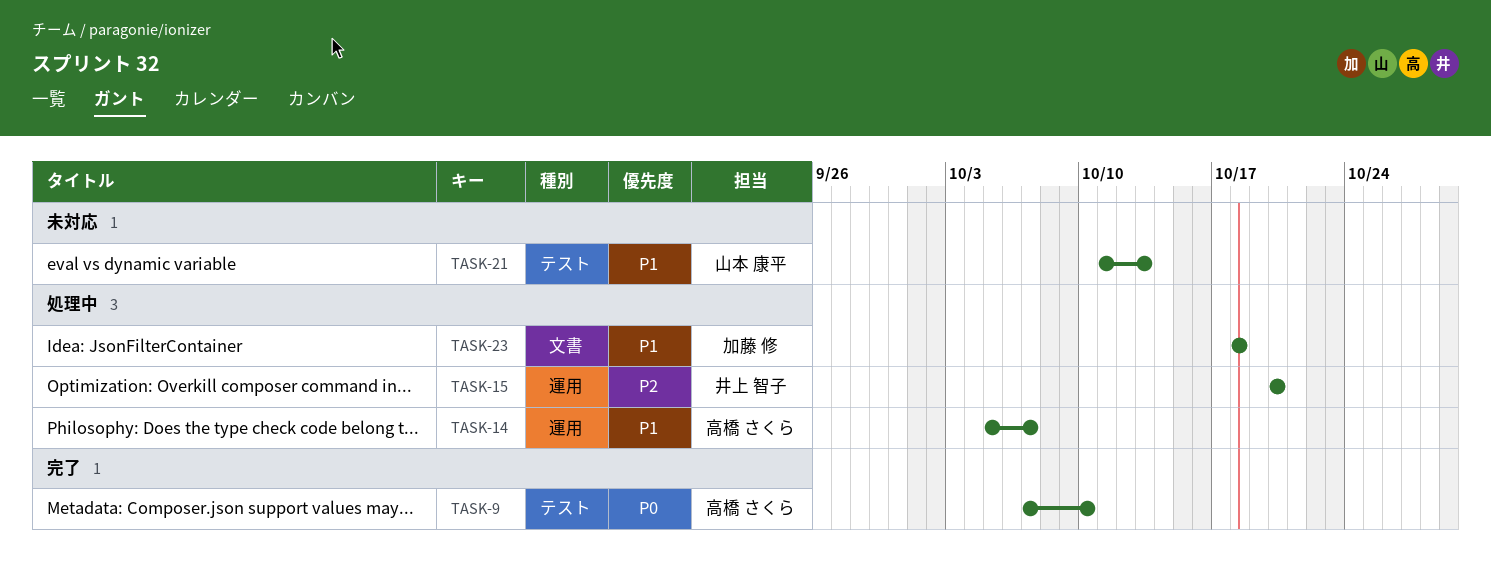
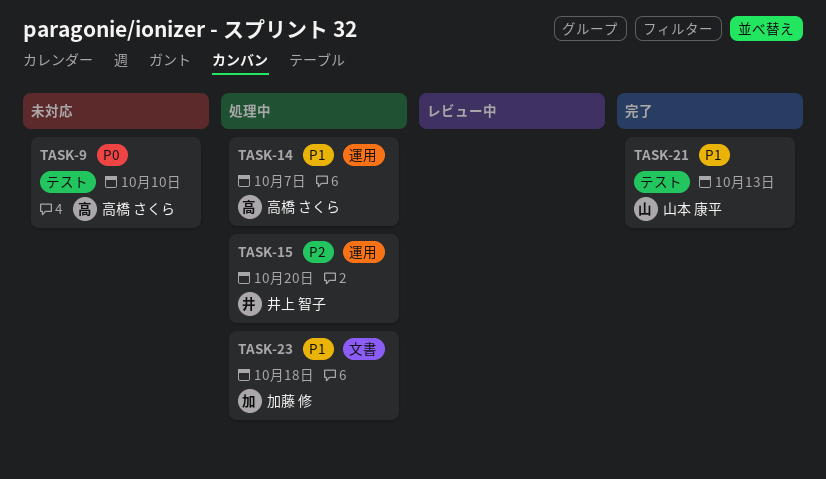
TASK-9, status: 完了 -> 未対応
TASK-21, status: 未対応 -> 完了

